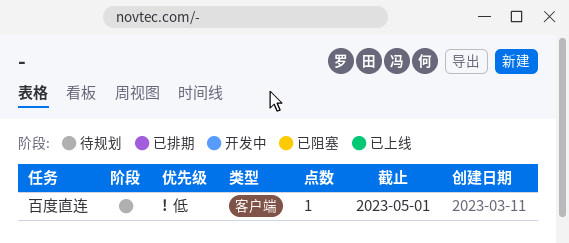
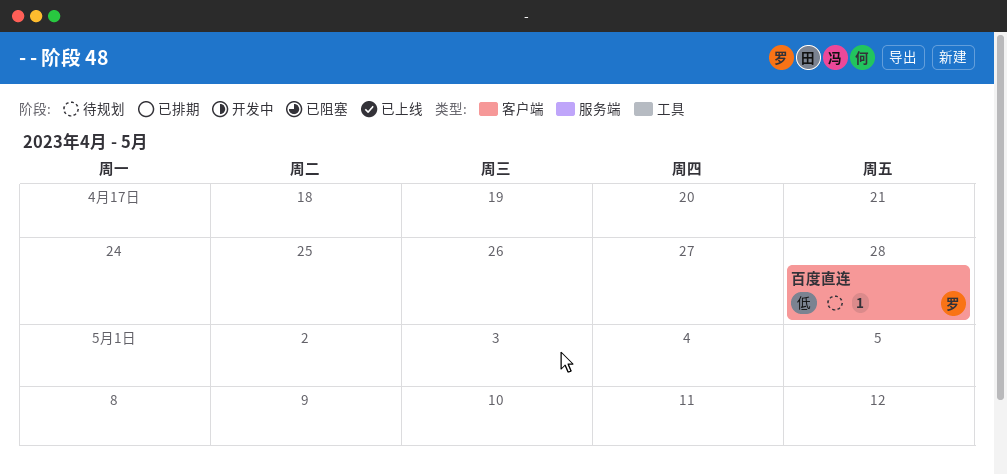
百度直连, due: May 1 -> Apr 28

